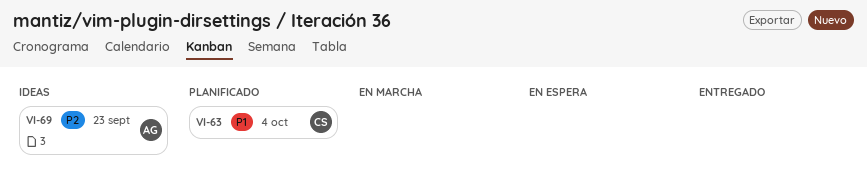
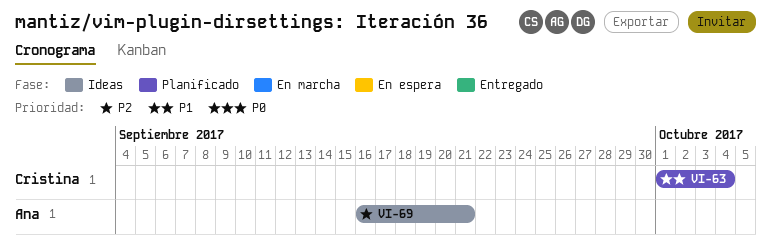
VI-69, due: Sep 23 -> Sep 21

